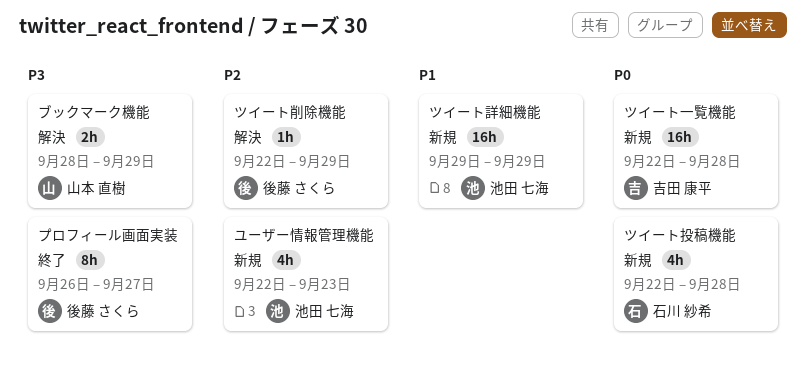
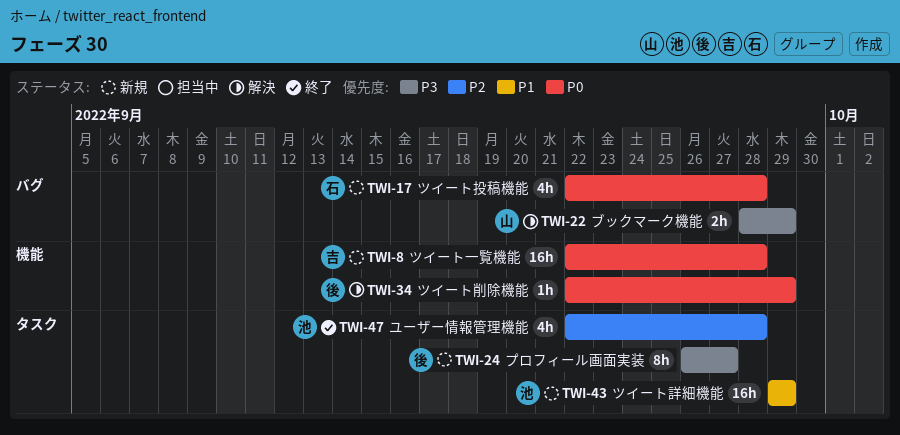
ツイート削除機能, priority: P2 -> P0
プロフィール画面実装, status: 終了 -> 新規
ユーザー情報管理機能, status: 新規 -> 終了
ユーザー情報管理機能, due: Sep 23 -> Sep 28

